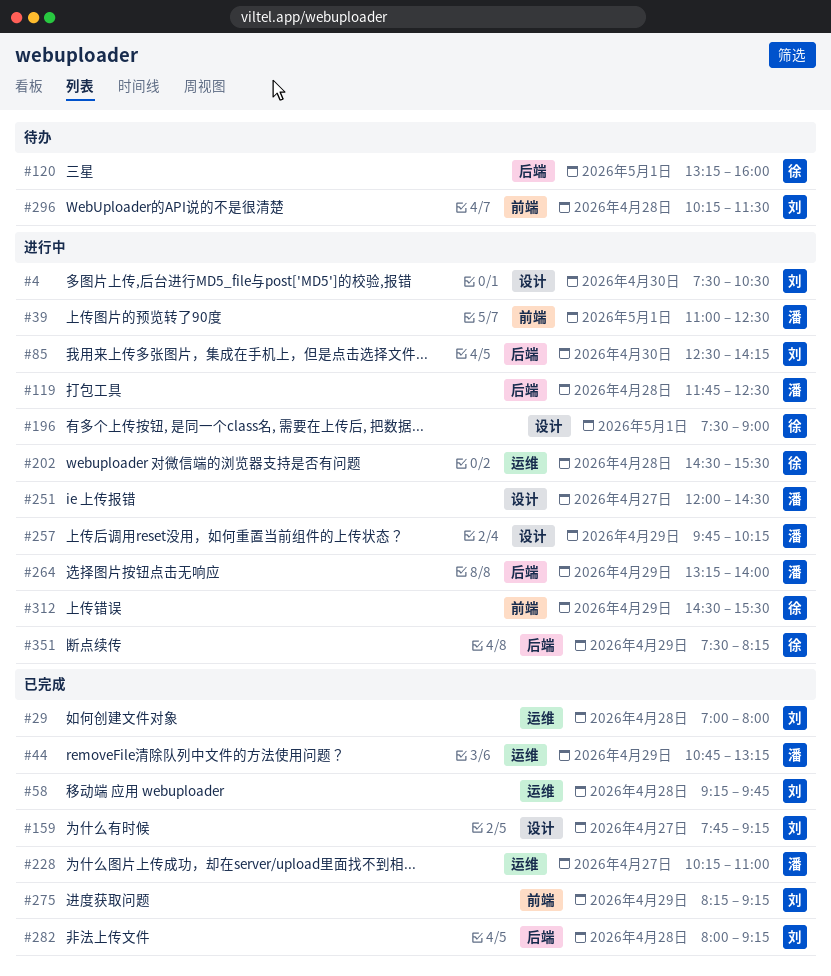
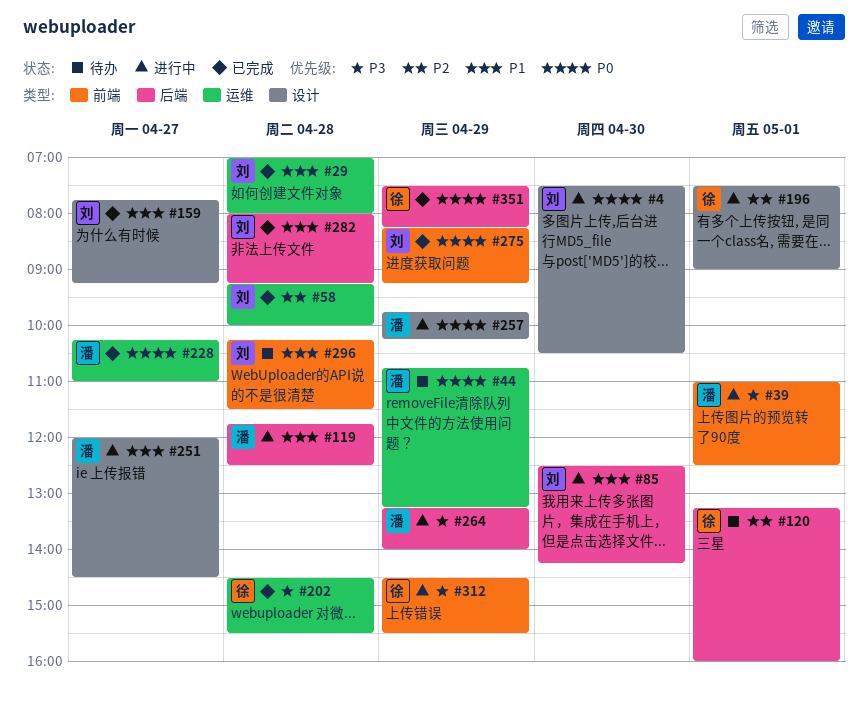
#44, status: 已完成 -> 待办
#58, ends: 09:45 -> 10:00
#202, status: 进行中 -> 已完成
#351, status: 进行中 -> 已完成

